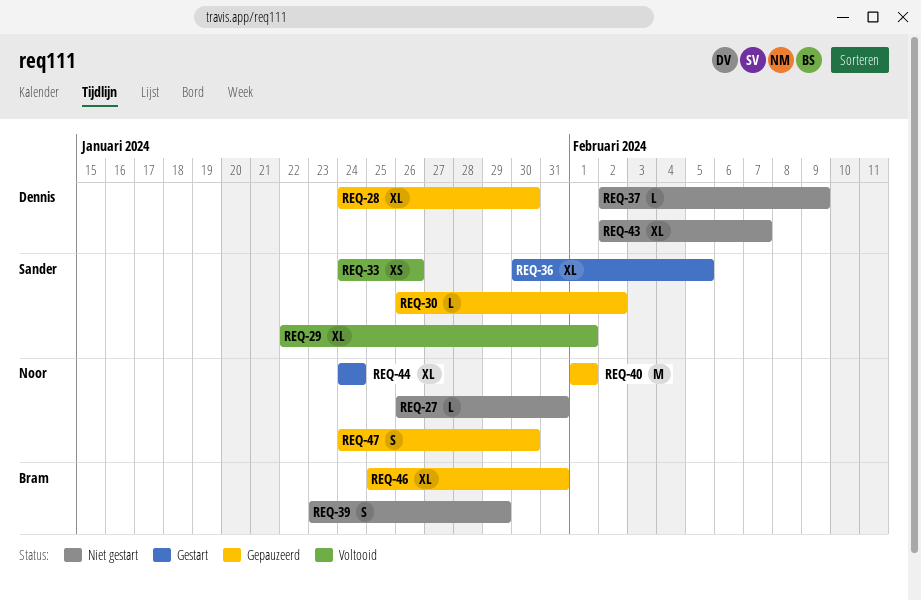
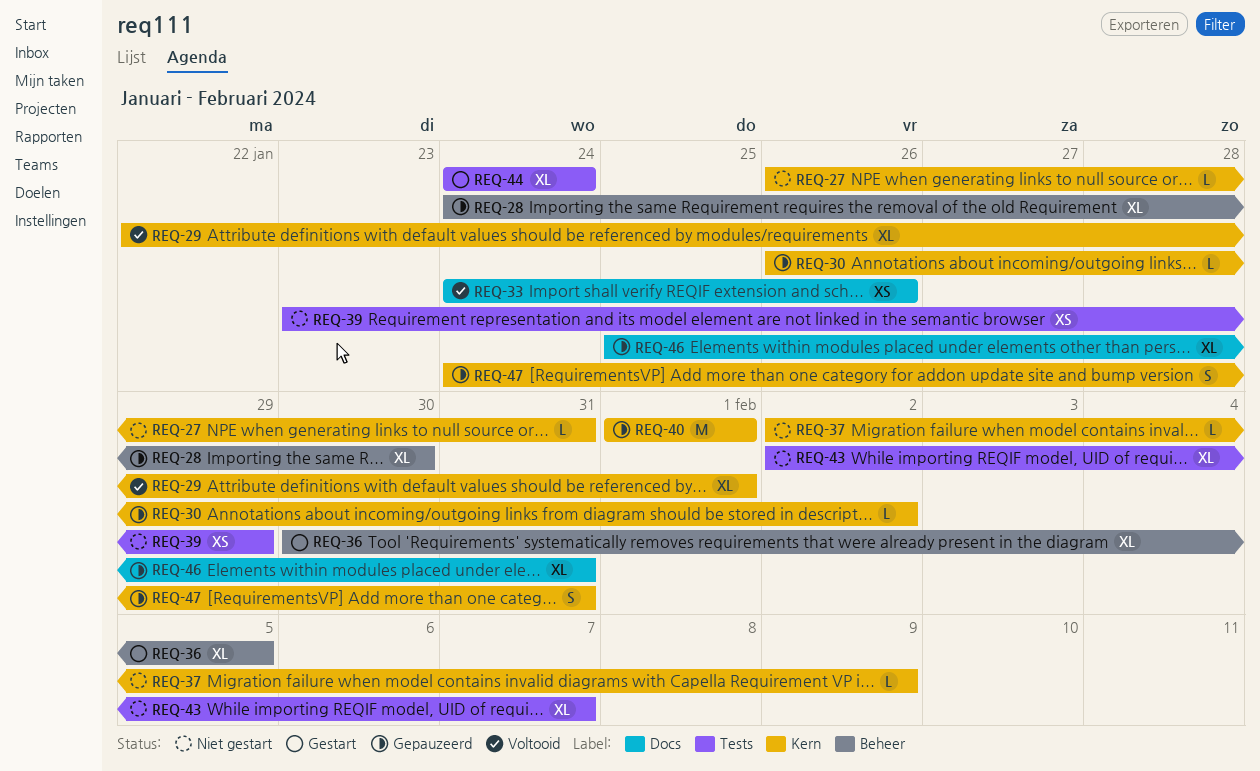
REQ-39, estimate: S -> XS
REQ-47, due: Jan 30 -> Jan 31

